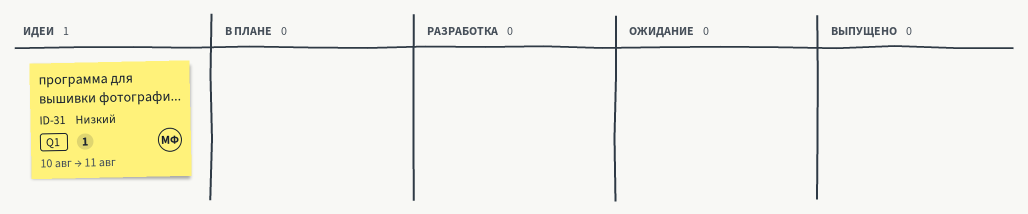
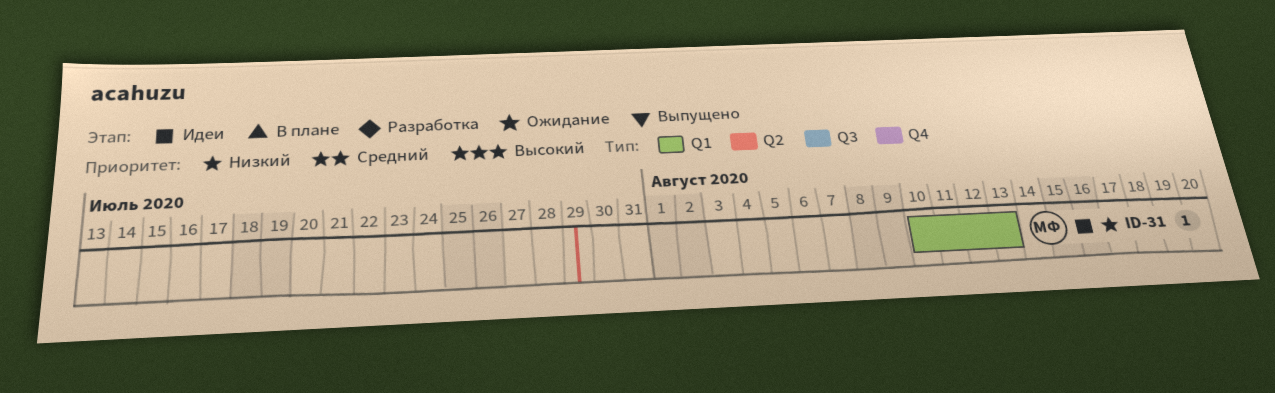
ID-31, due: Aug 11 -> Aug 13

